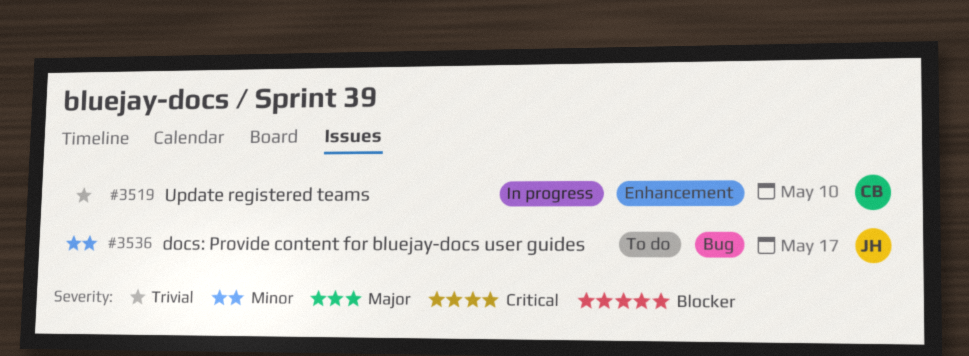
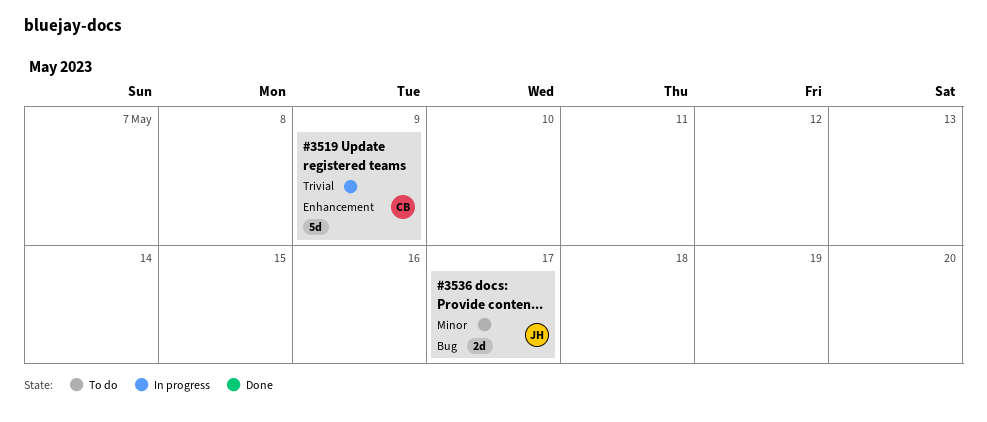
#3519, due: May 10 -> May 9

